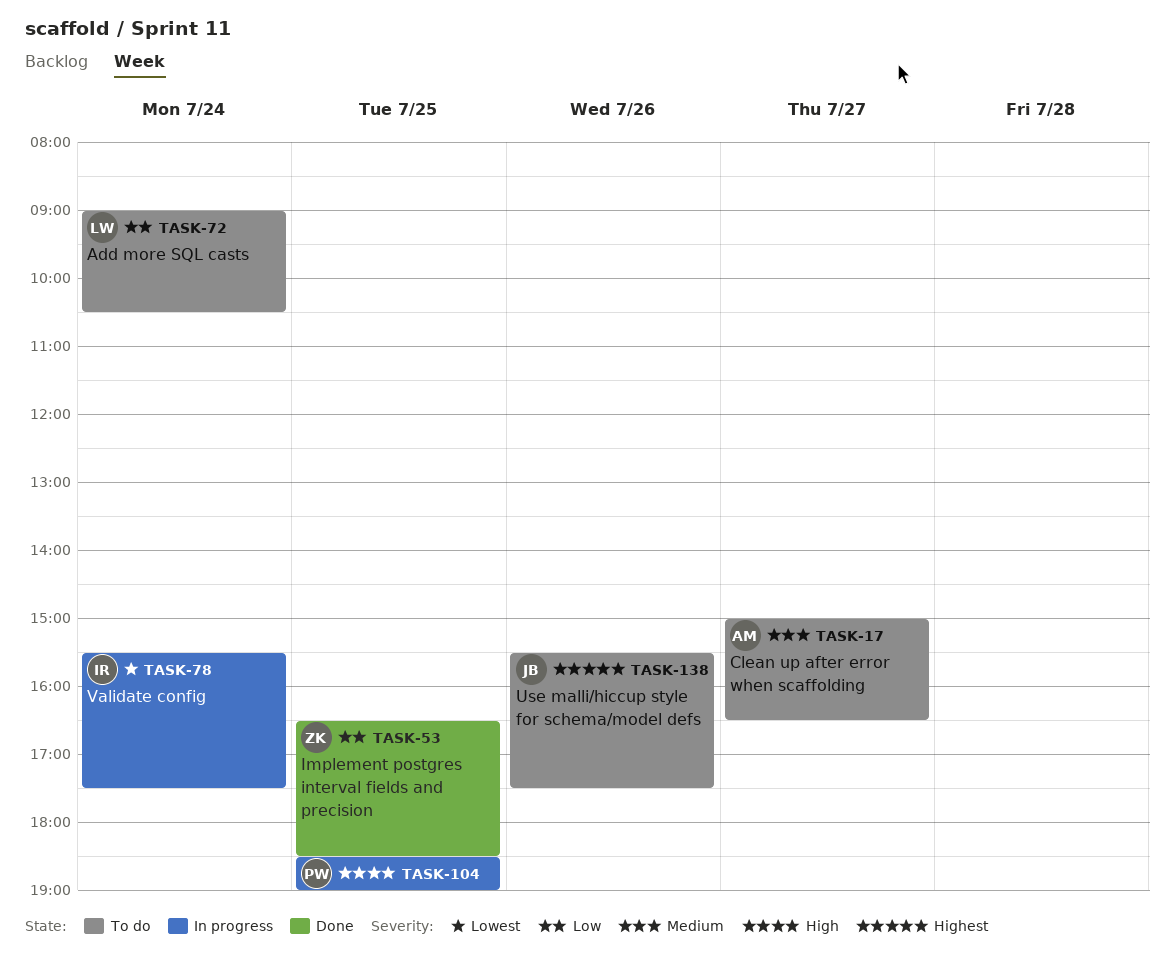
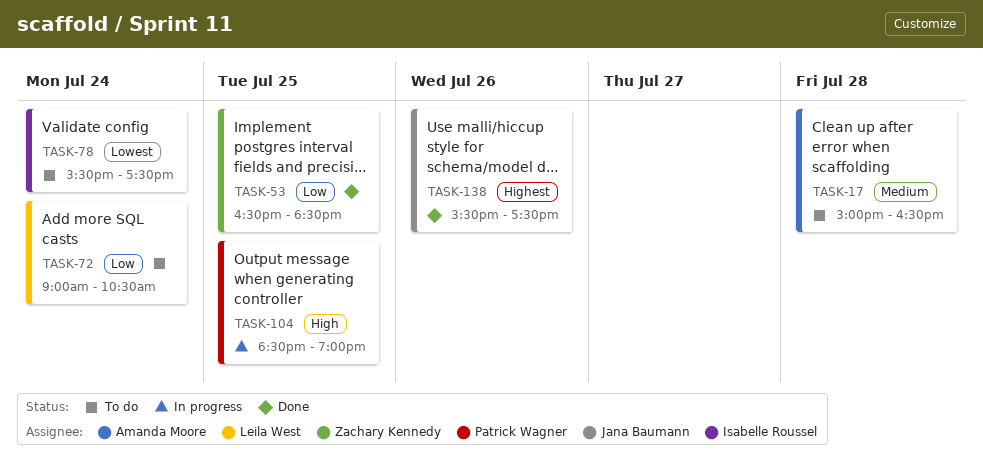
TASK-17, day: Jul 27 -> Jul 28
TASK-78, status: In progress -> To do
TASK-138, status: To do -> Done

